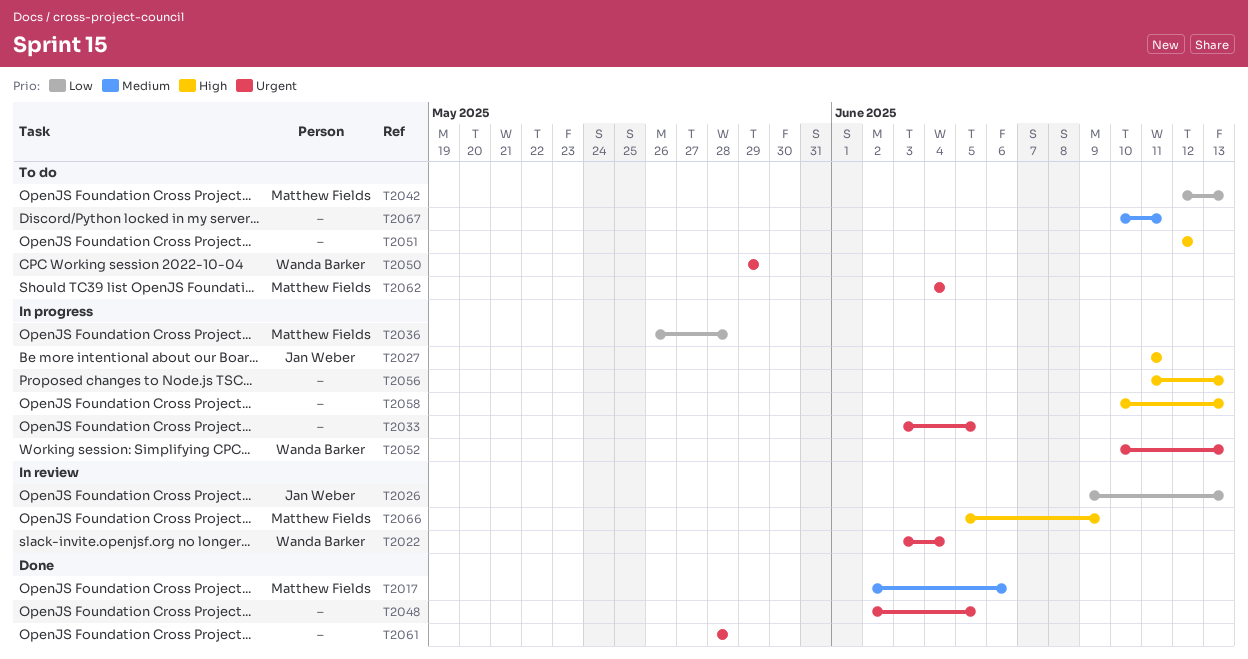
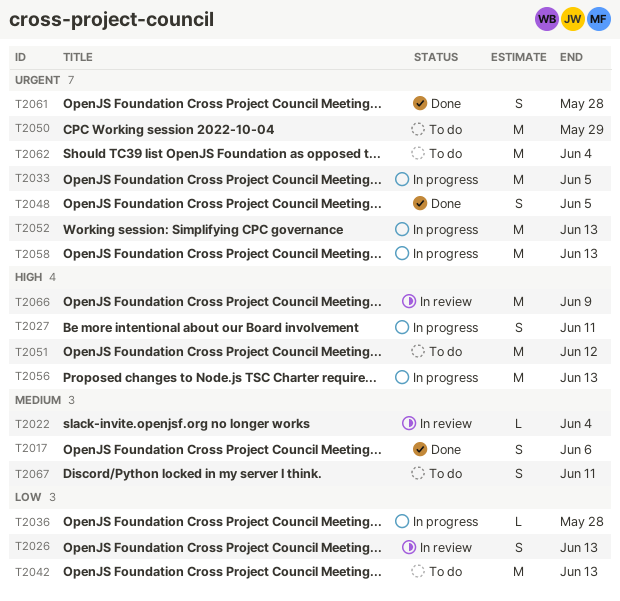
T2022, priority: Urgent -> Medium
T2058, priority: High -> Urgent

